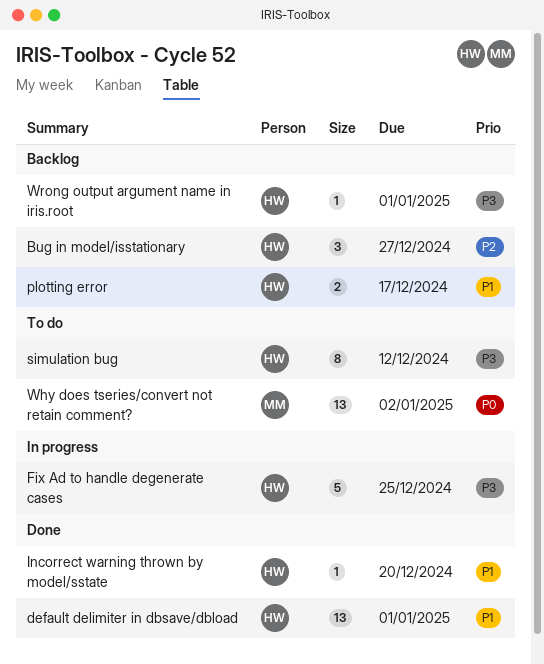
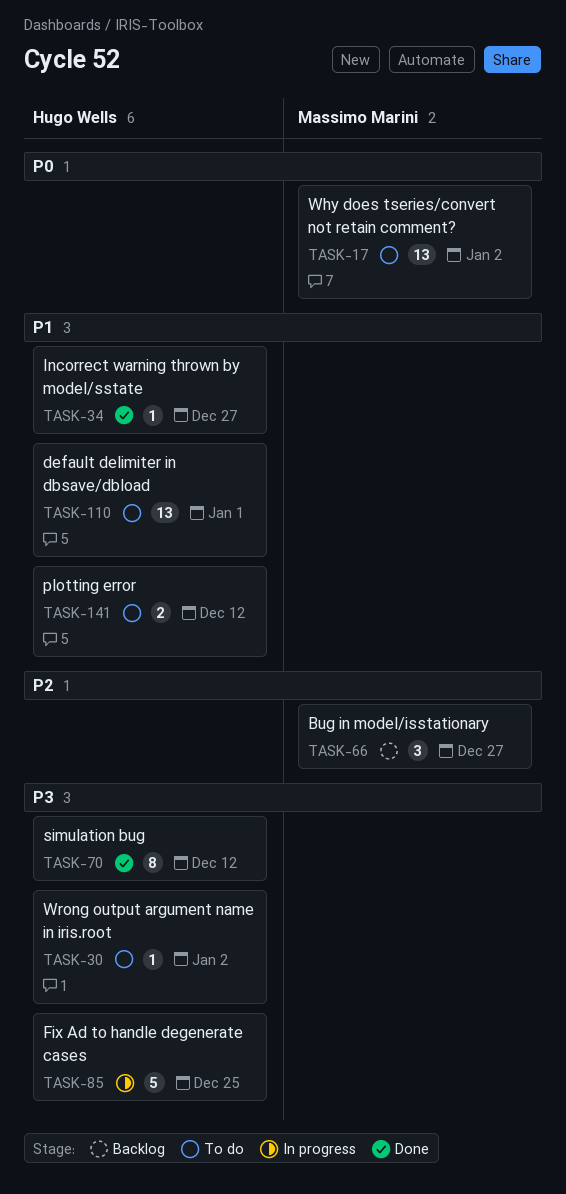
Bug in model/isstationary, owner: Hugo Wells -> Massimo Marini
default delimiter in dbsave/dbload, status: Done -> To do
Incorrect warning thrown by model/sstate, due: Dec 20 -> Dec 27
plotting error, status: Backlog -> To do
plotting error, due: Dec 17 -> Dec 12
simulation bug, status: To do -> Done
Wrong output argument name in iris.root, status: Backlog -> To do
Wrong output argument name in iris.root, due: Jan 1 -> Jan 2

